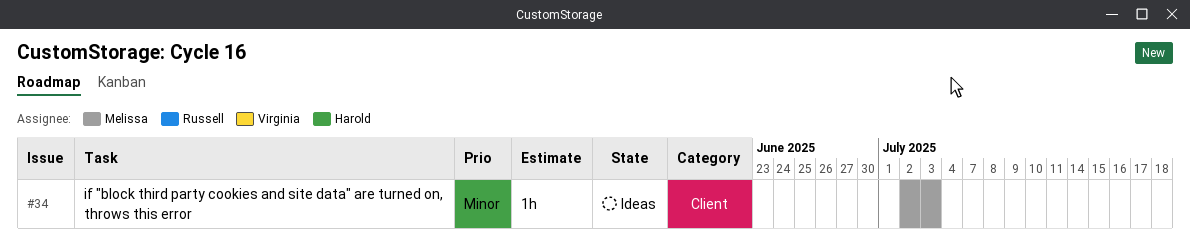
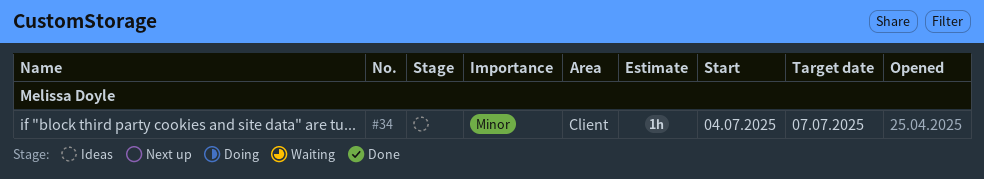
#34, start: Jul 2 -> Jul 4
#34, due: Jul 3 -> Jul 7

